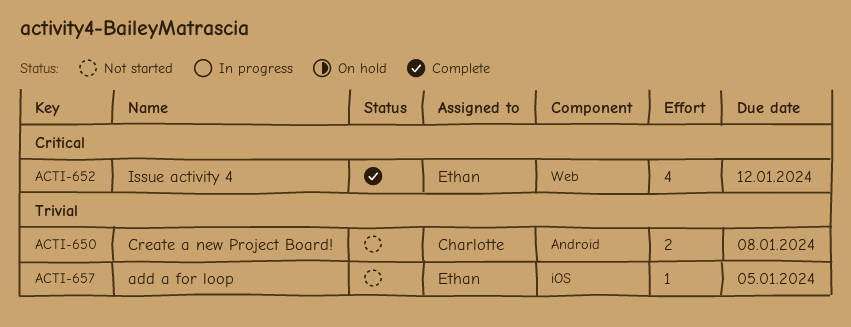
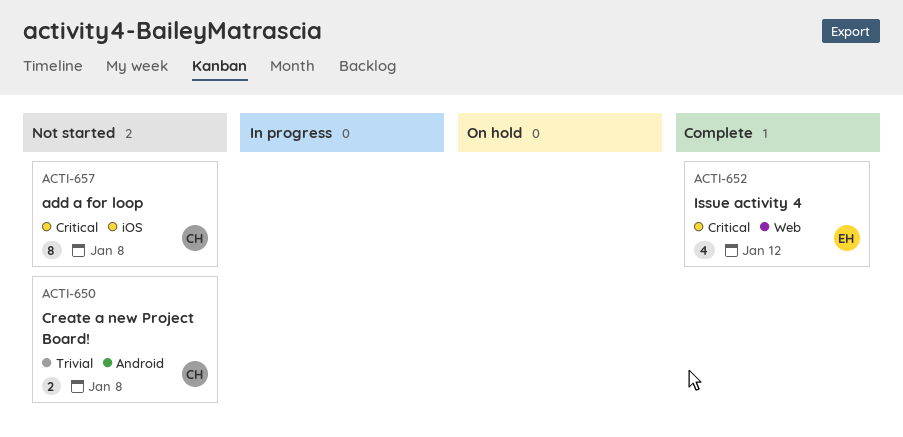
ACTI-657, owner: Ethan -> Charlotte
ACTI-657, priority: Trivial -> Critical
ACTI-657, estimate: 1 -> 8
ACTI-657, due: Jan 5 -> Jan 8

